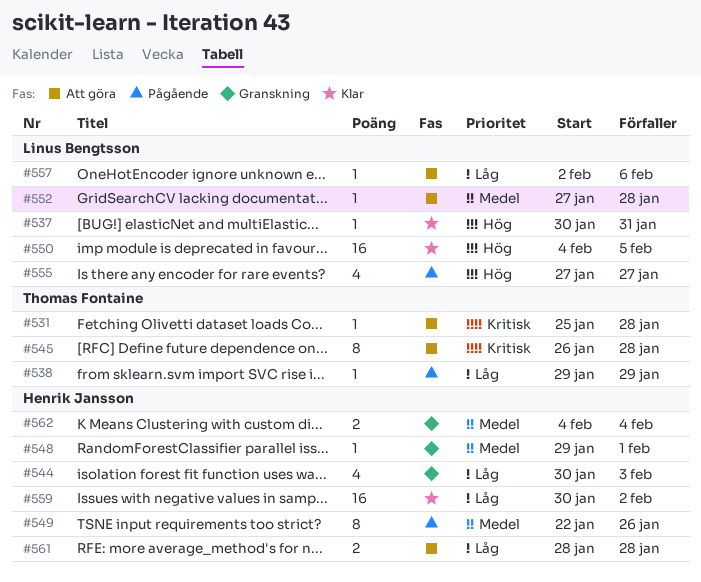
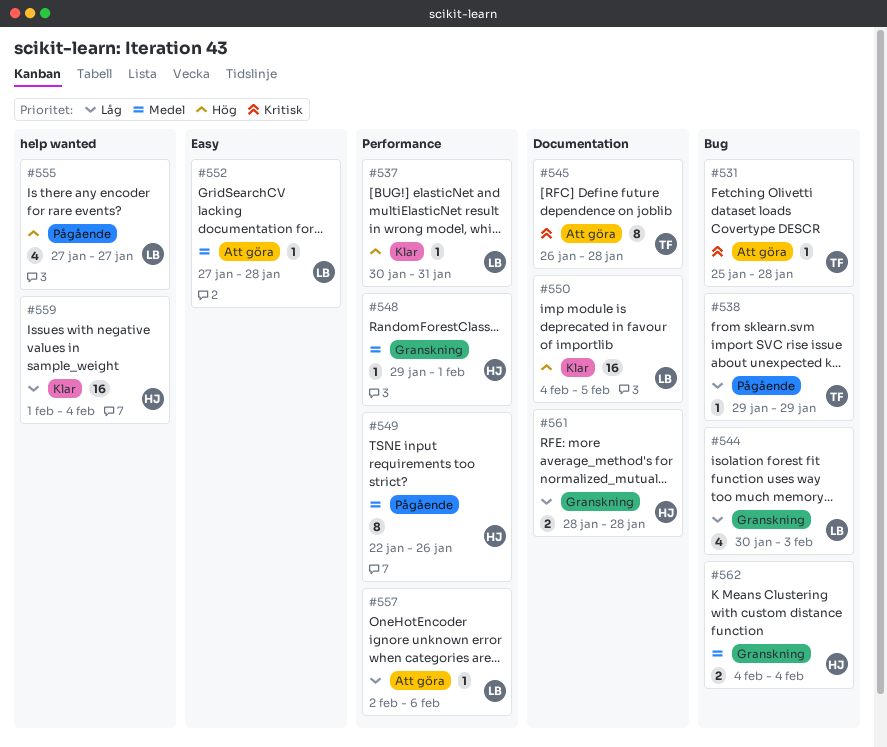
#544, owner: Henrik Jansson -> Linus Bengtsson
#559, start: Jan 30 -> Feb 1
#559, due: Feb 2 -> Feb 4
#561, status: Att göra -> Granskning

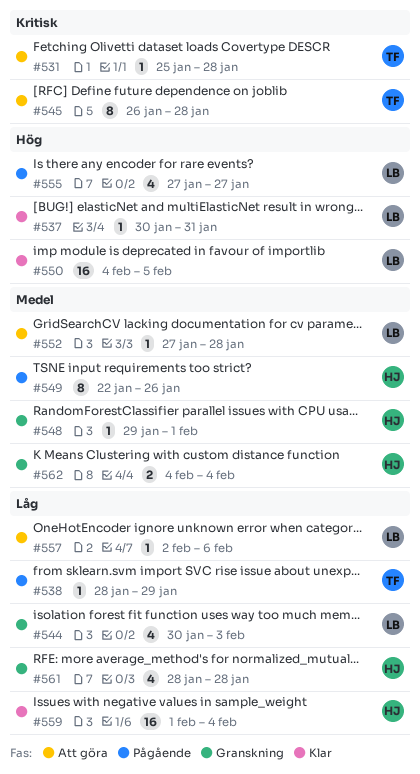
#538, start: Jan 29 -> Jan 28
#561, estimate: 2 -> 4

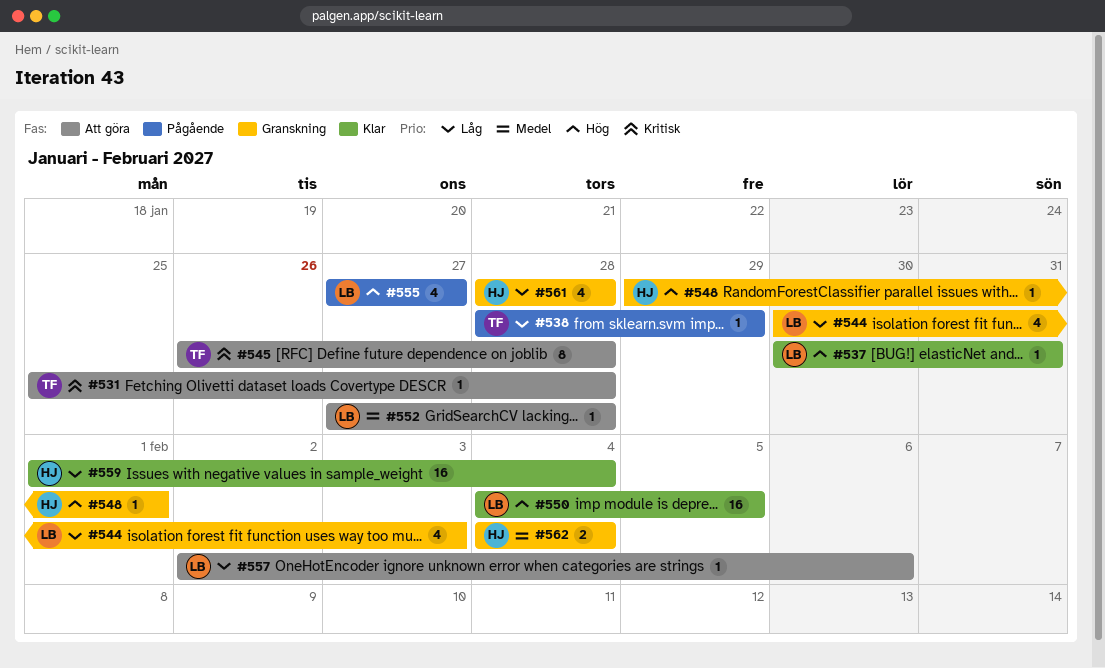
#548, priority: Medel -> Hög
#549: present -> none

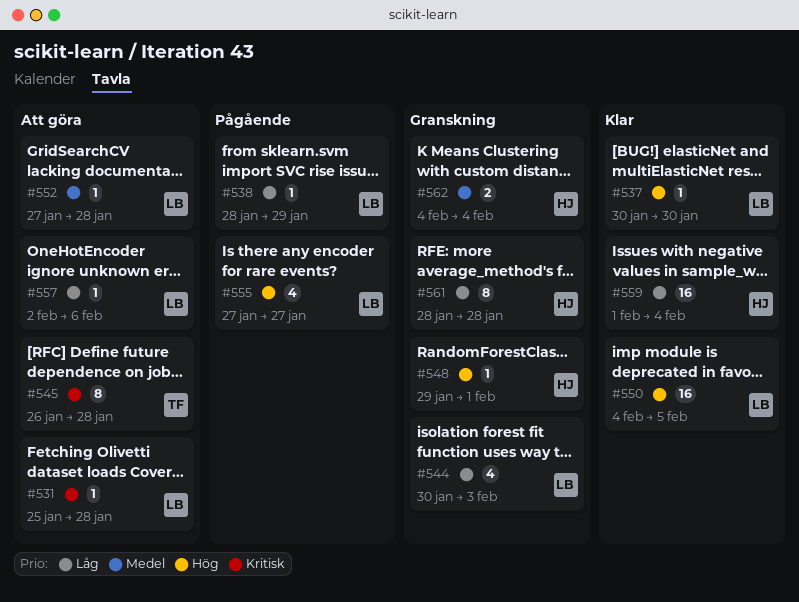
#531, owner: TF -> LB
#537, due: Jan 31 -> Jan 30
#538, owner: TF -> LB
#561, estimate: 4 -> 8

